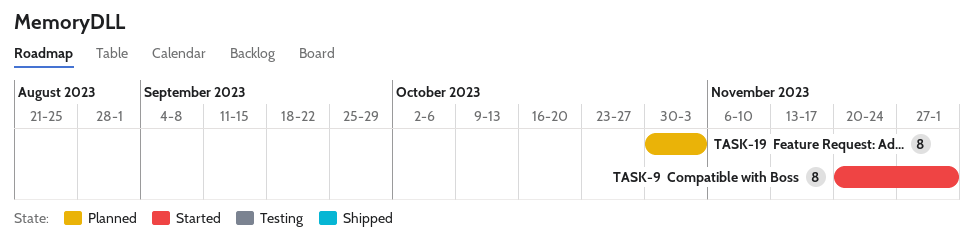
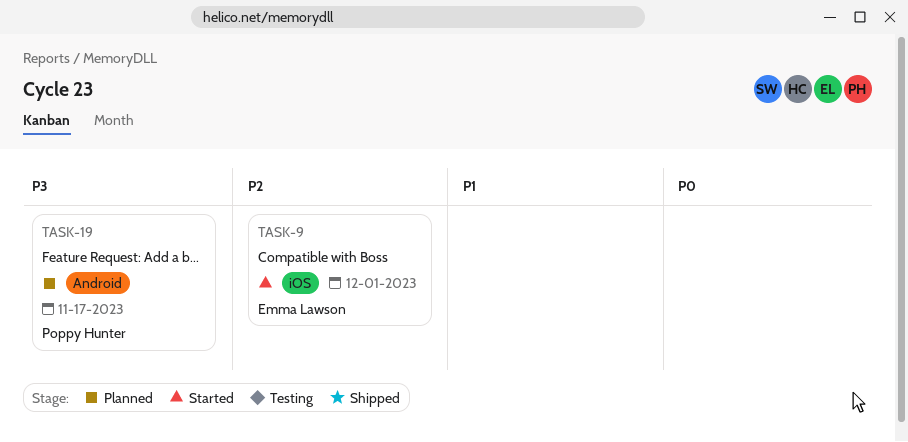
TASK-19, due: Nov 3 -> Nov 17

